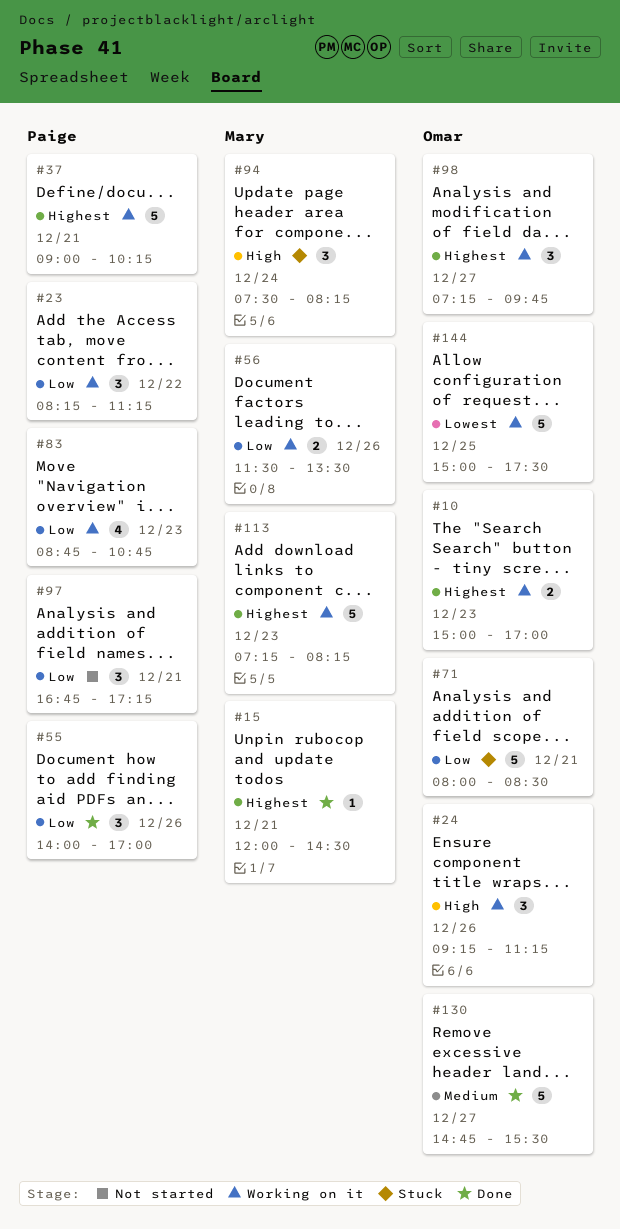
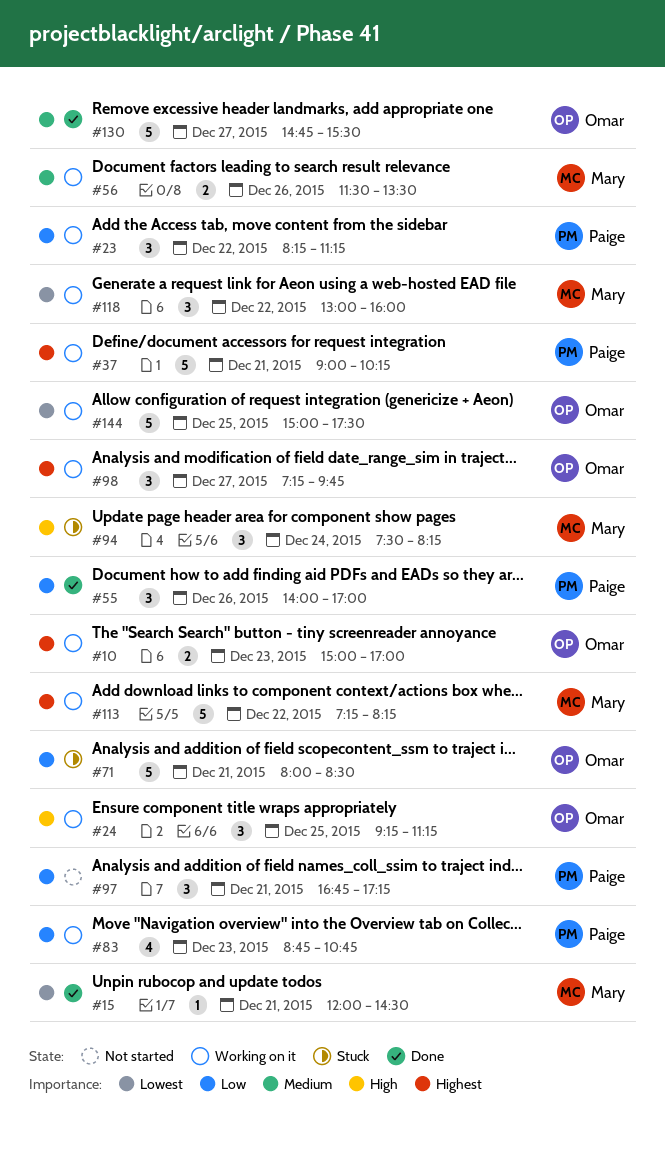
#15, priority: Highest -> Lowest
#24, day: Dec 26 -> Dec 25
#56, priority: Low -> Medium
#113, day: Dec 23 -> Dec 22
#118: none -> present

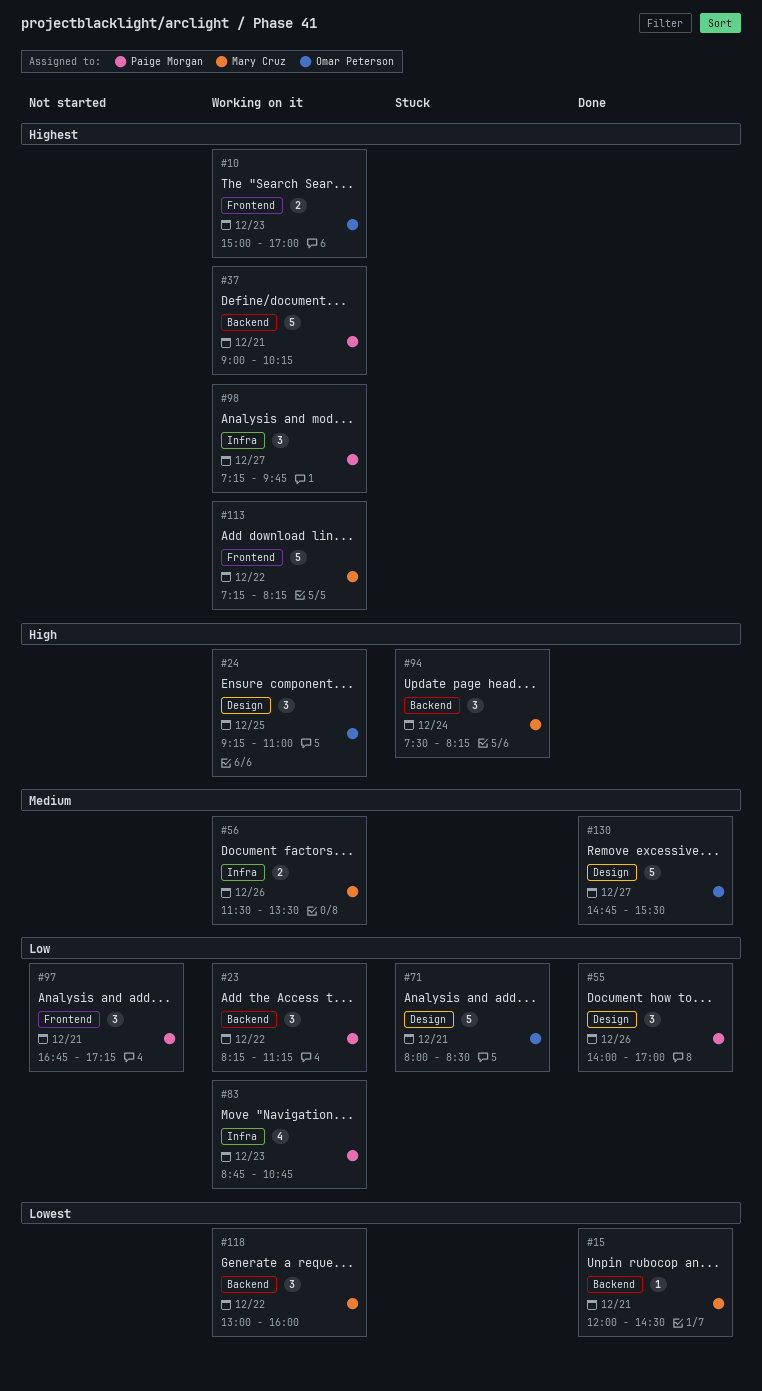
#24, ends: 11:15 -> 11:00
#98, owner: Omar Peterson -> Paige Morgan
#144: present -> none

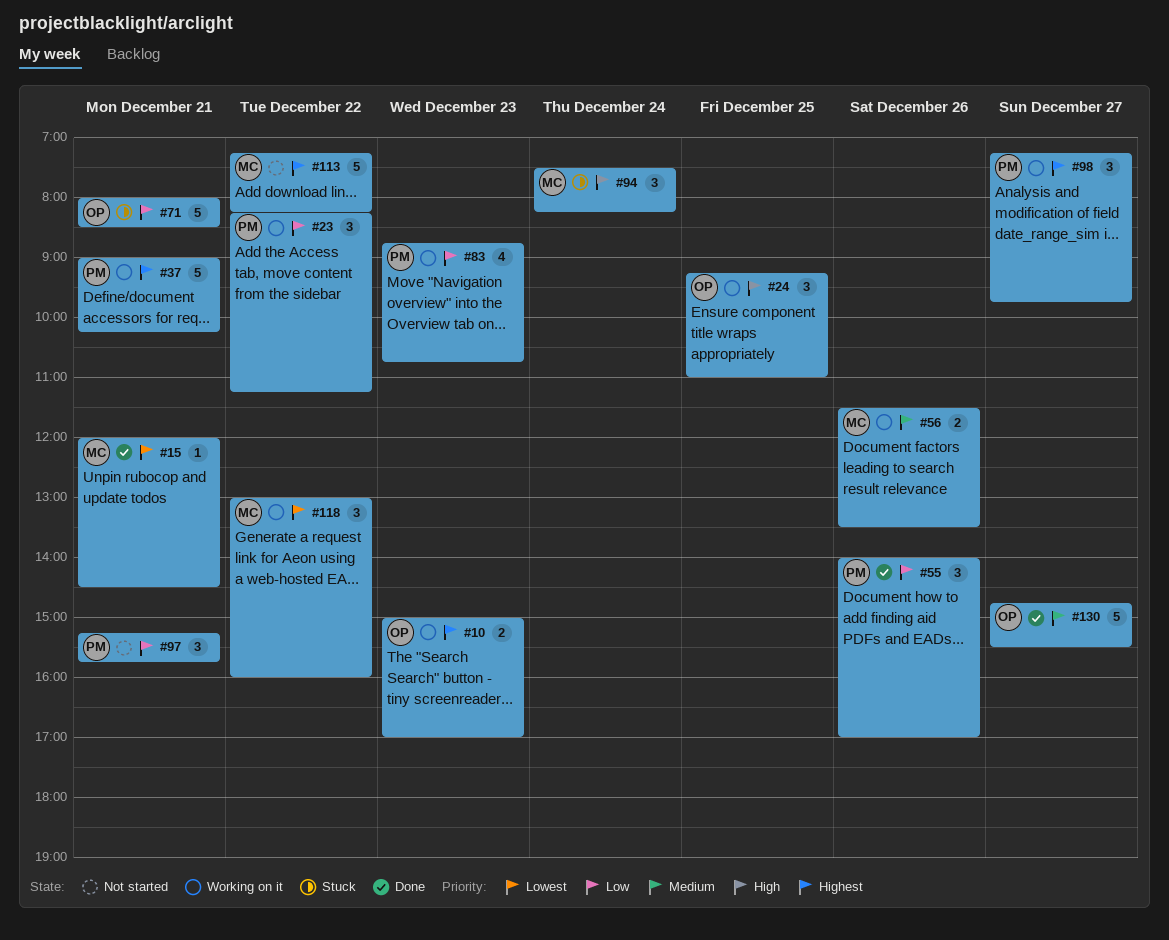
#97, begins: 16:45 -> 15:15
#97, ends: 17:15 -> 15:45
#113, status: Working on it -> Not started

